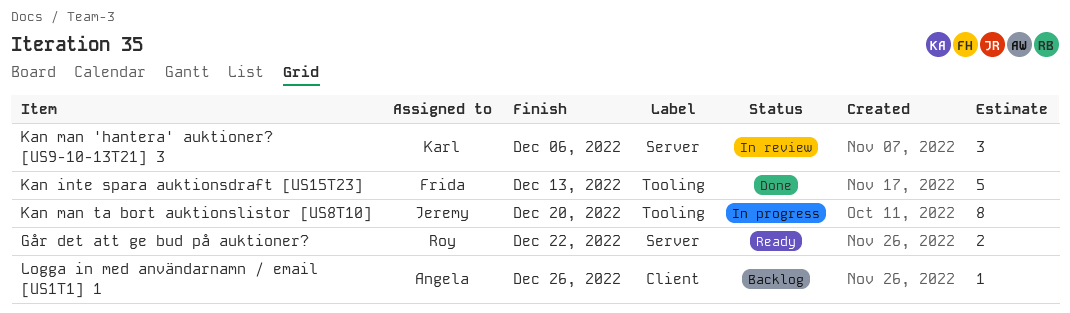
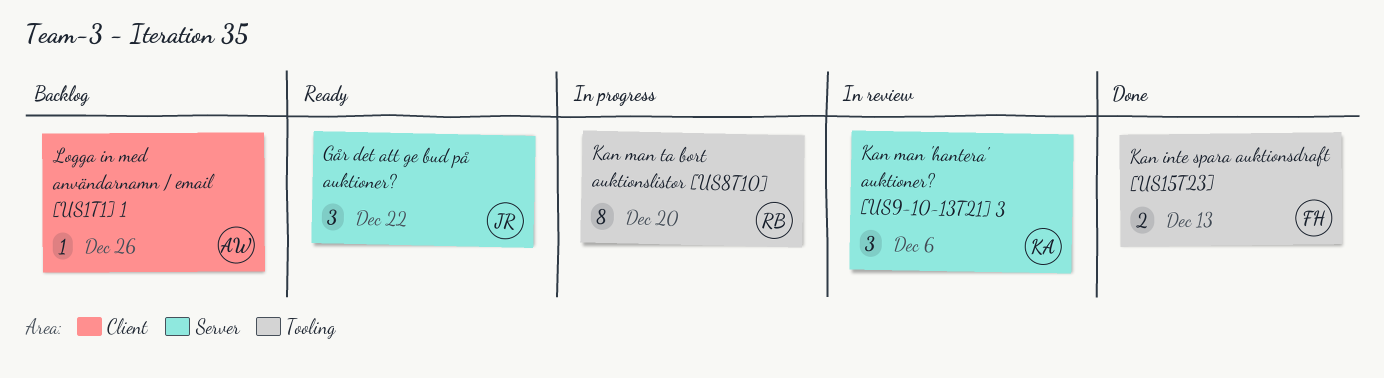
Går det att ge bud på auktioner?, owner: Roy -> Jeremy
Går det att ge bud på auktioner?, estimate: 2 -> 3
Kan inte spara auktionsdraft [US15T23], estimate: 5 -> 2
Kan man ta bort auktionslistor [US8T10], owner: Jeremy -> Roy

